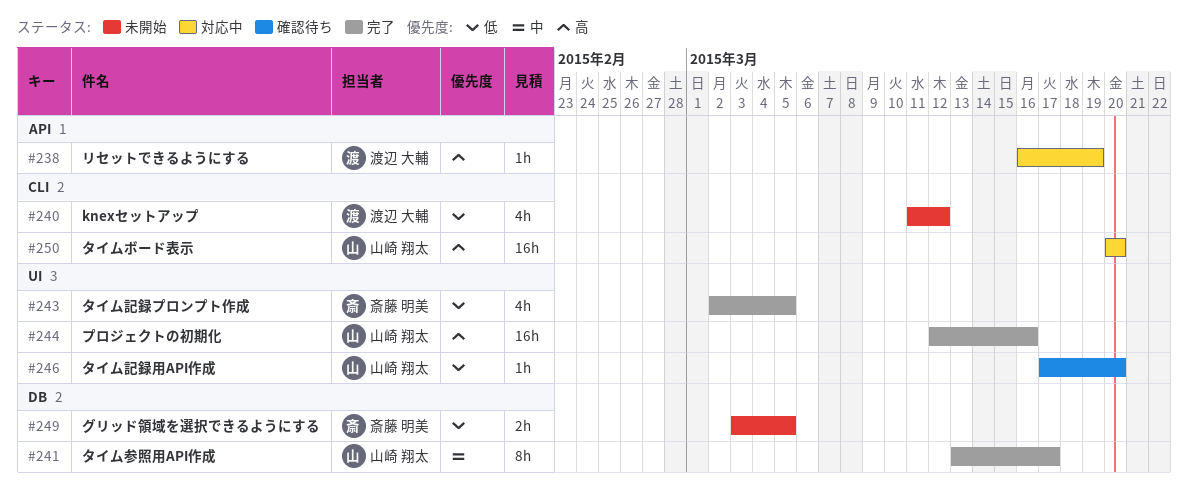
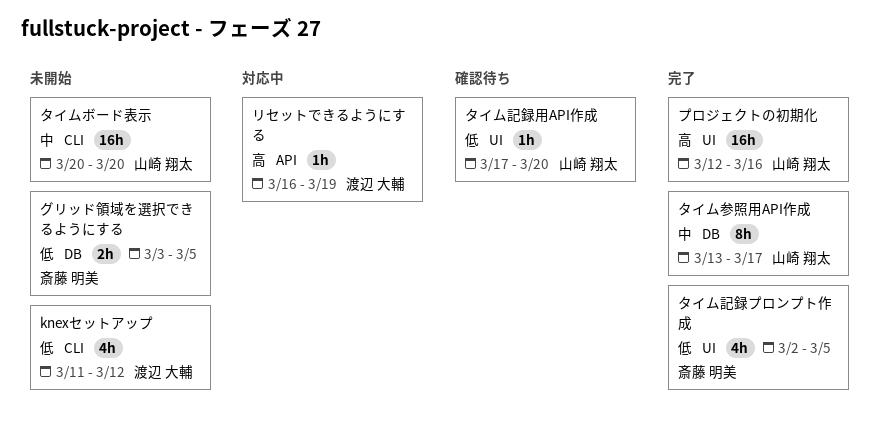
タイムボード表示, status: 対応中 -> 未開始
タイムボード表示, priority: 高 -> 中

